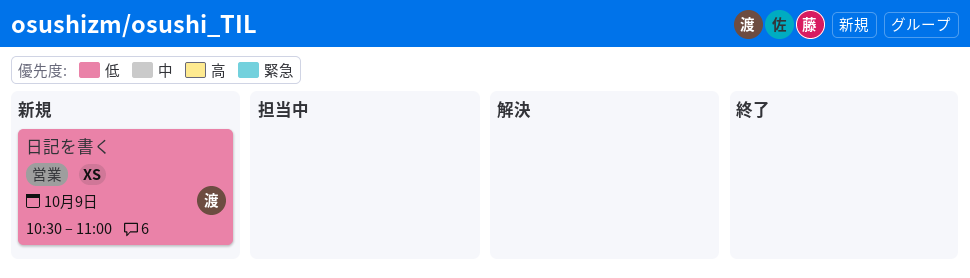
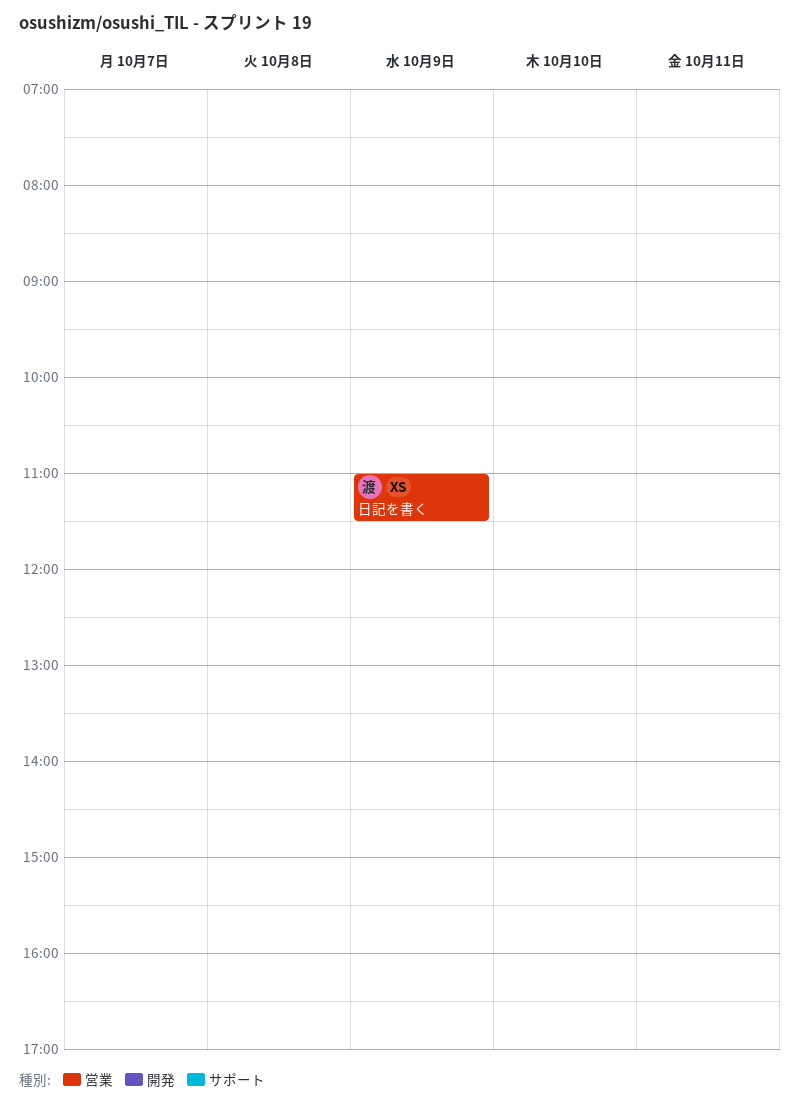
日記を書く, begins: 10:30 -> 11:00
日記を書く, ends: 11:00 -> 11:30

